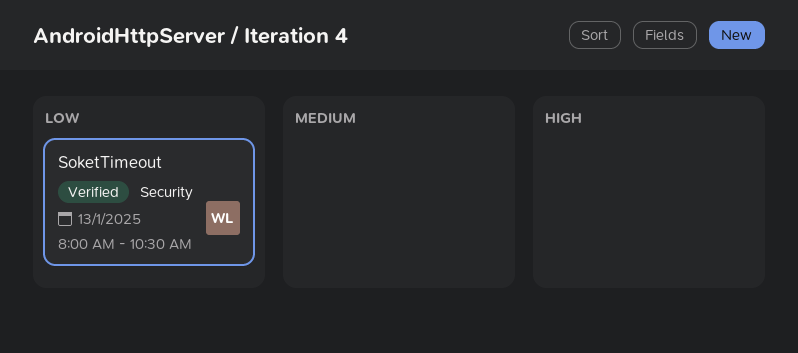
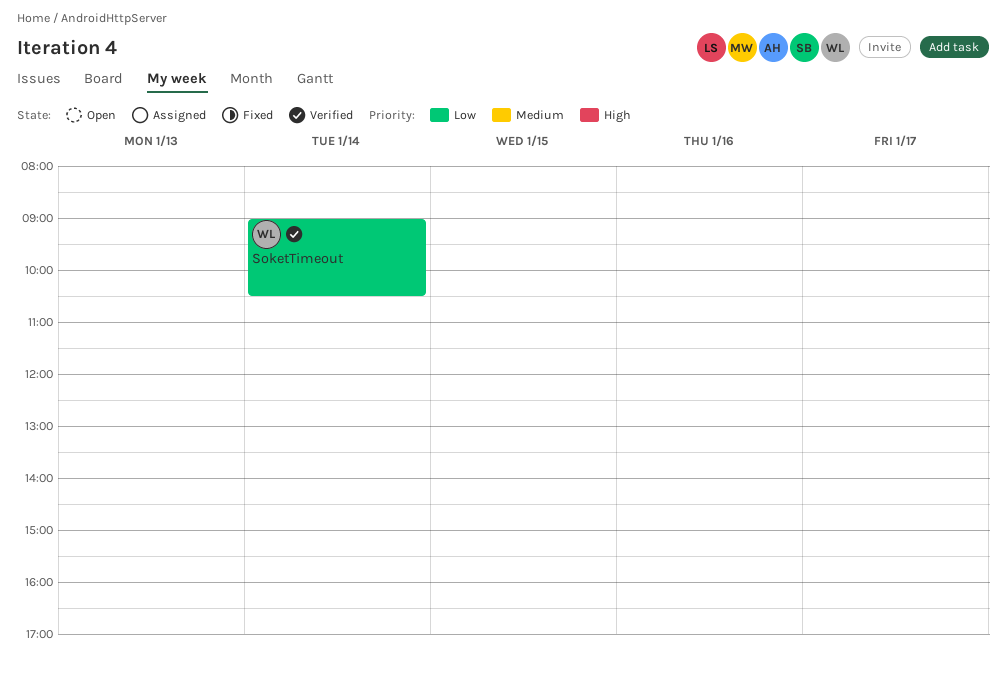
SoketTimeout, day: Jan 13 -> Jan 14
SoketTimeout, begins: 08:00 -> 09:00

